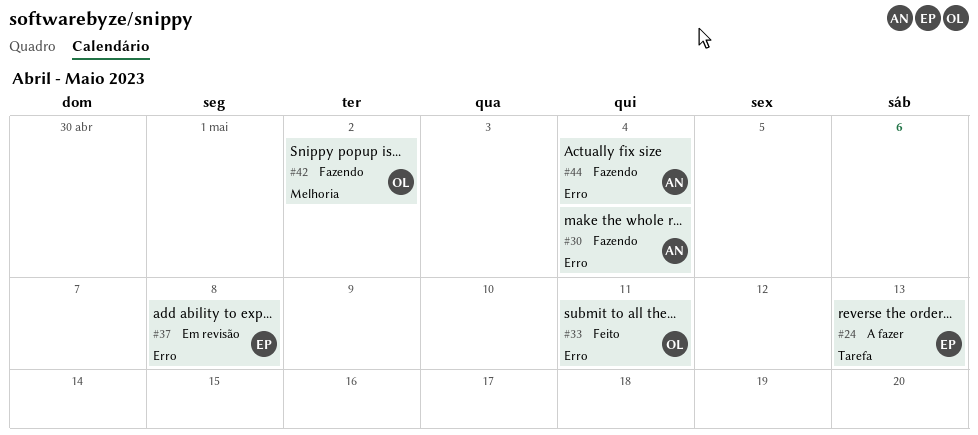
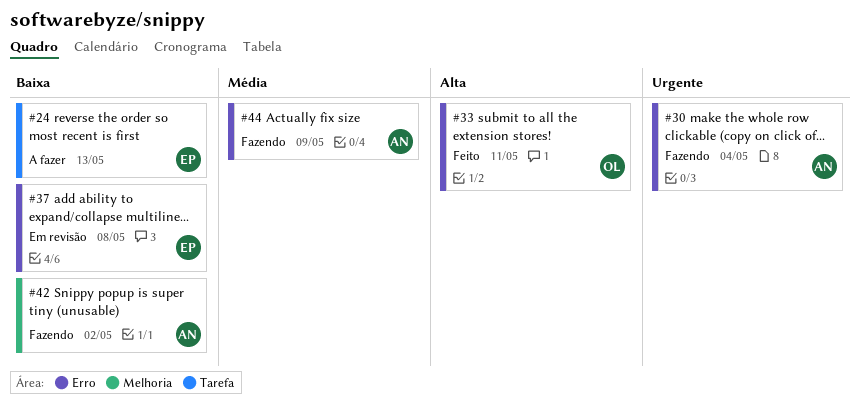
#42, owner: OL -> AN
#44, due: May 4 -> May 9

